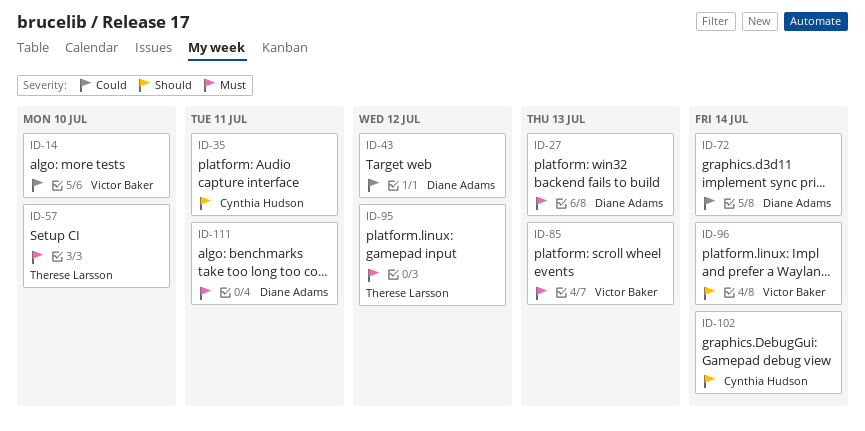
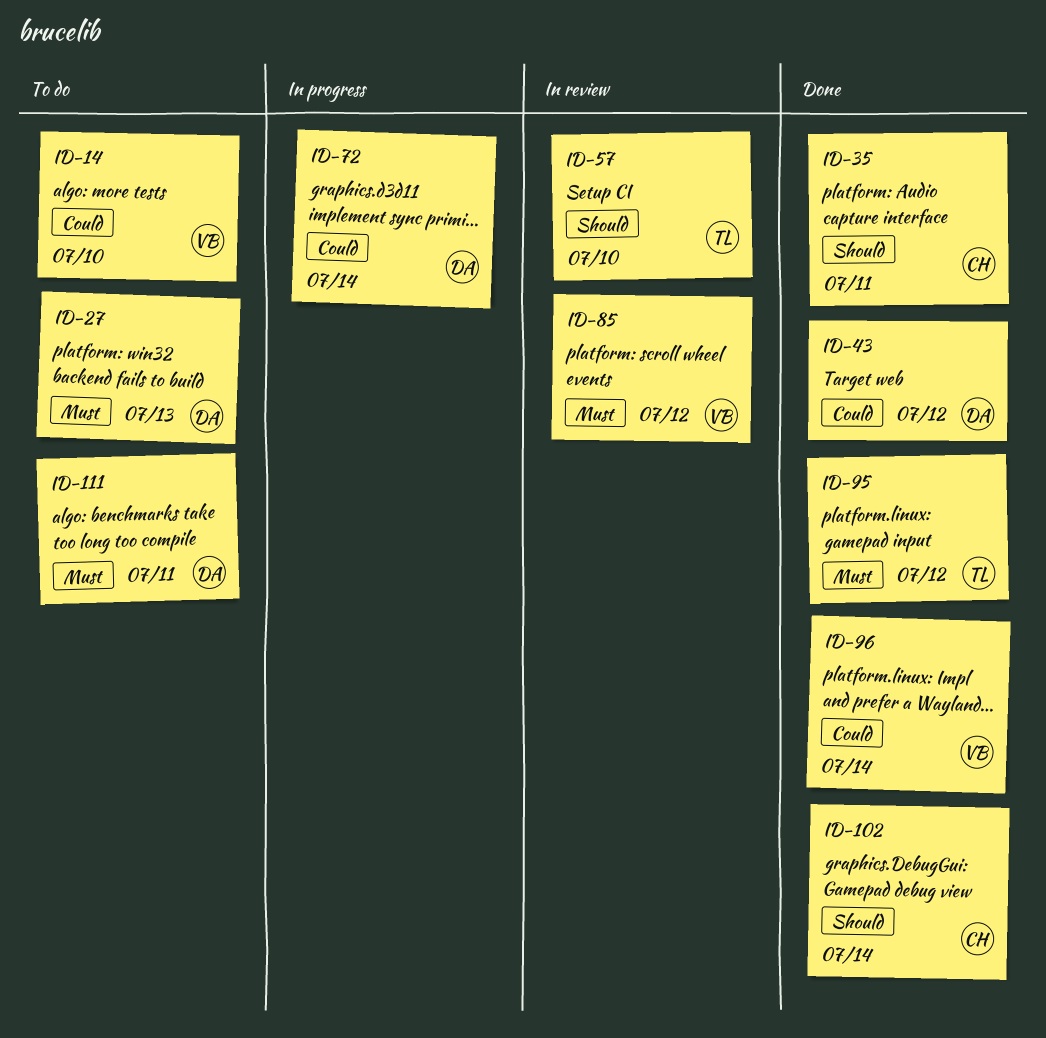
ID-57, priority: Must -> Should
ID-85, due: Jul 13 -> Jul 12
ID-96, priority: Should -> Could

